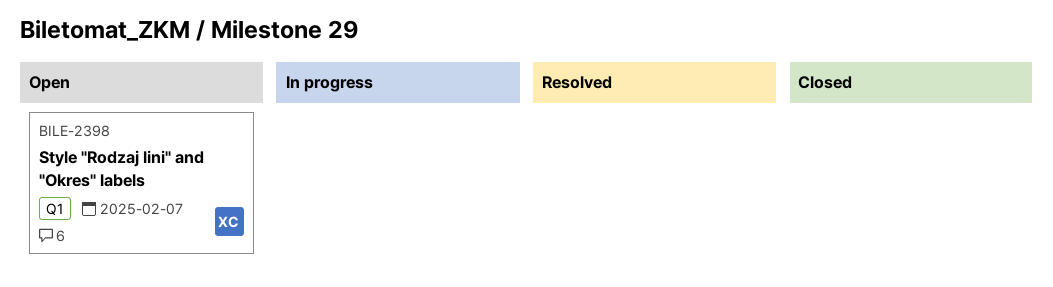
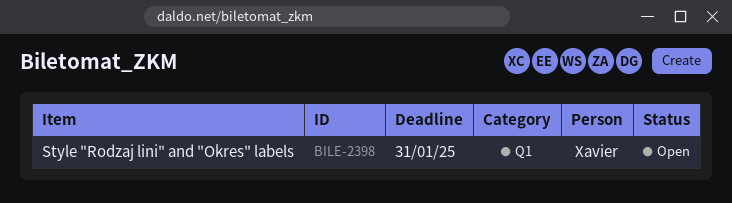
BILE-2398, due: Feb 7 -> Jan 31

